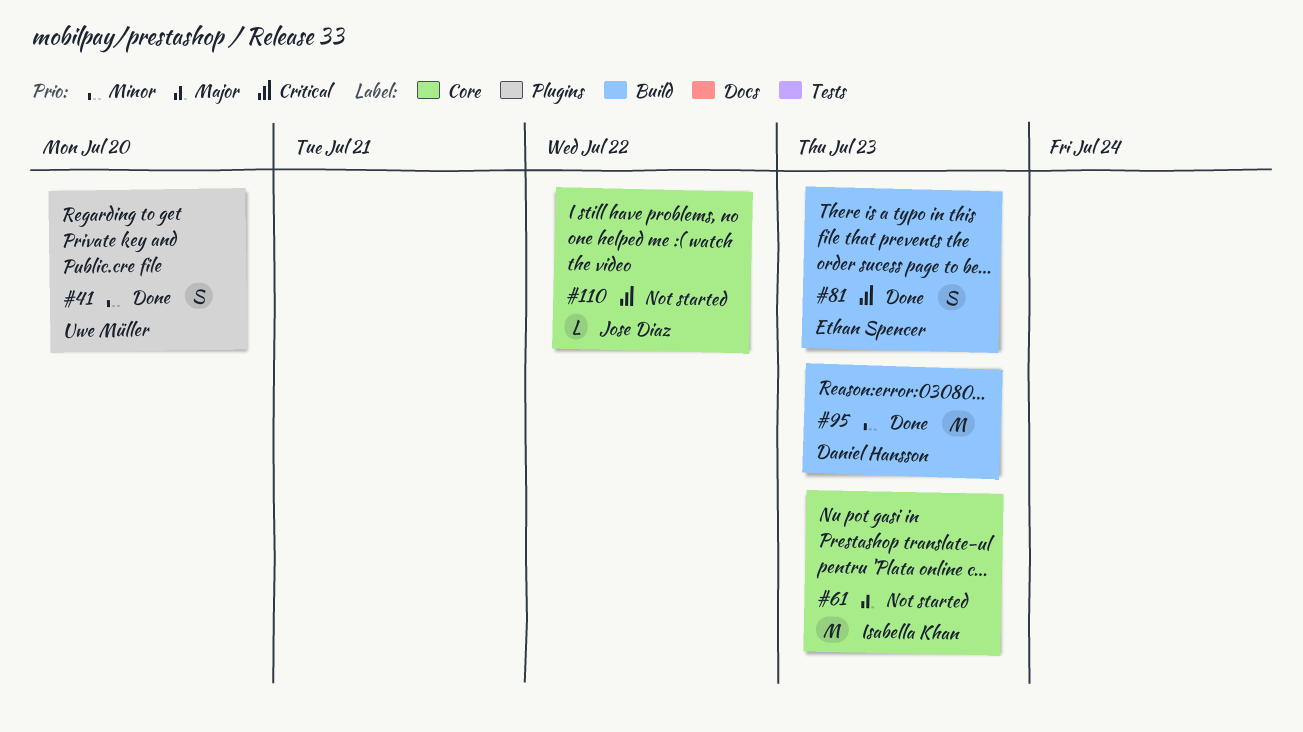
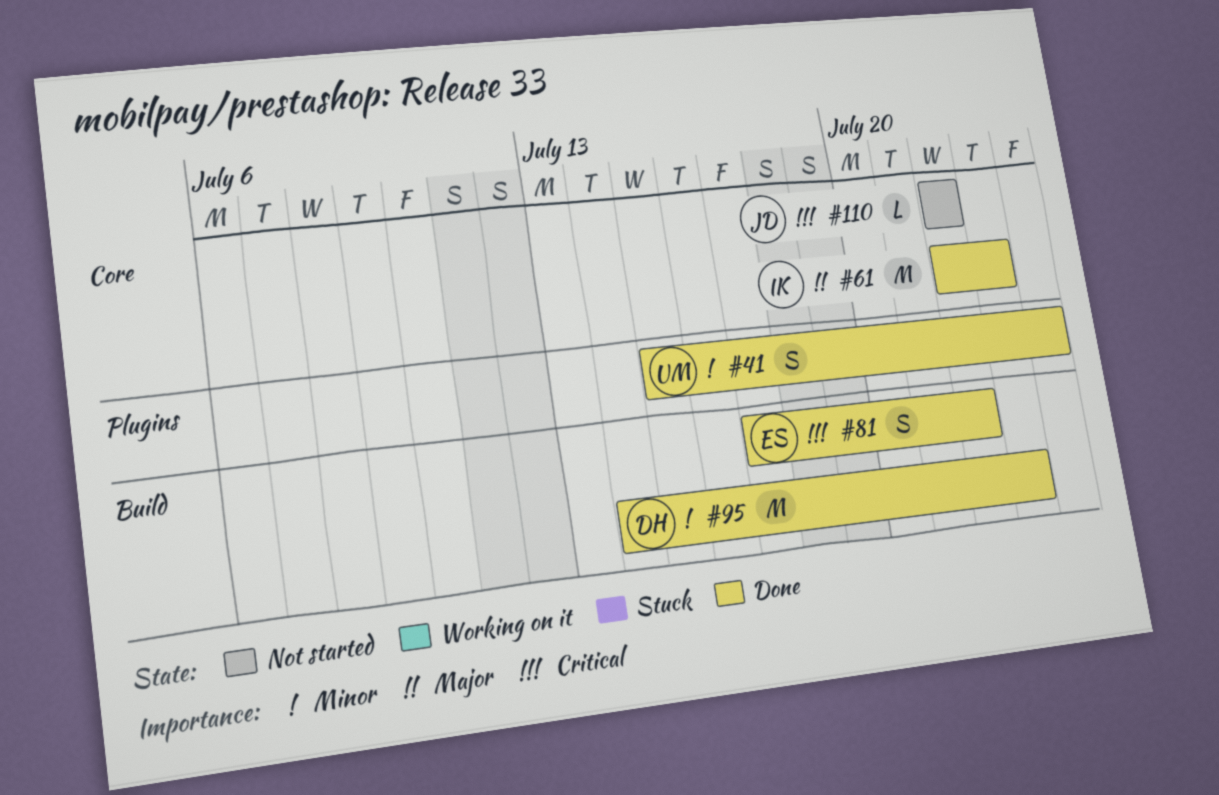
#41, due: Jul 20 -> Jul 24
#61, status: Not started -> Done
#81, due: Jul 23 -> Jul 22

